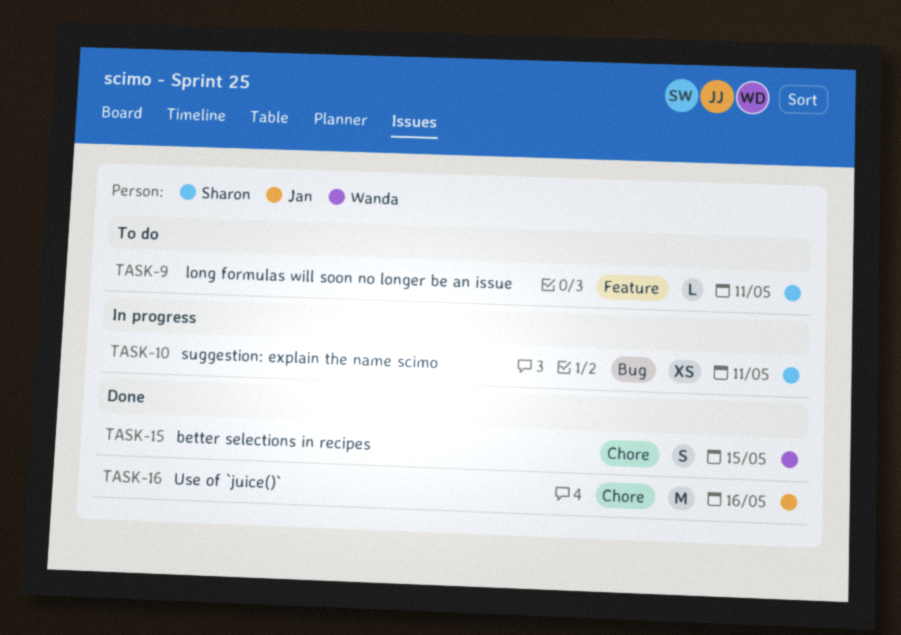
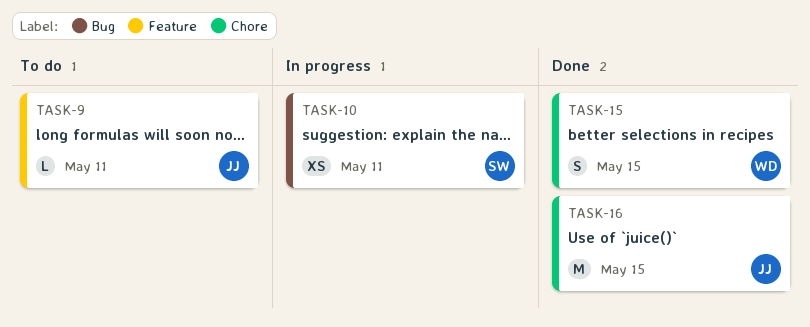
TASK-9, owner: Sharon -> Jan
TASK-16, due: May 16 -> May 15

